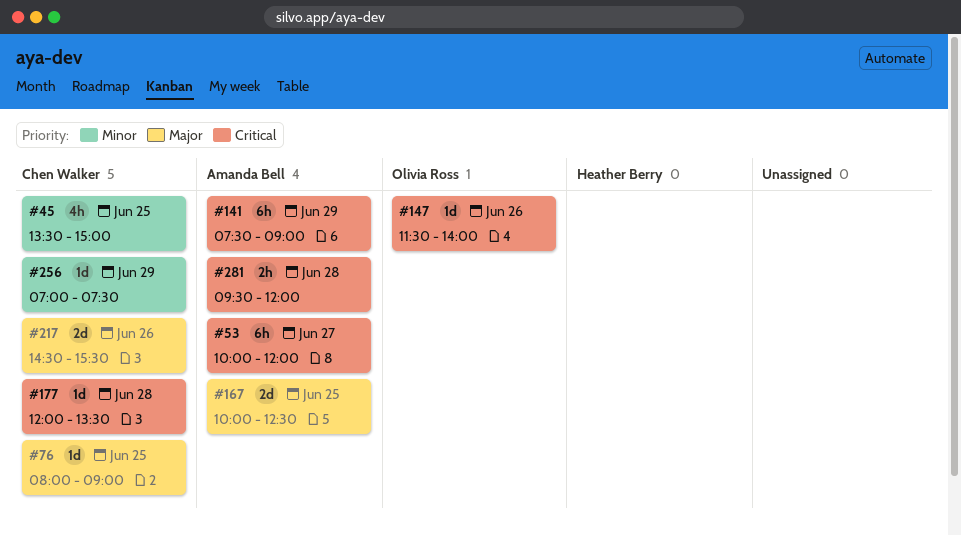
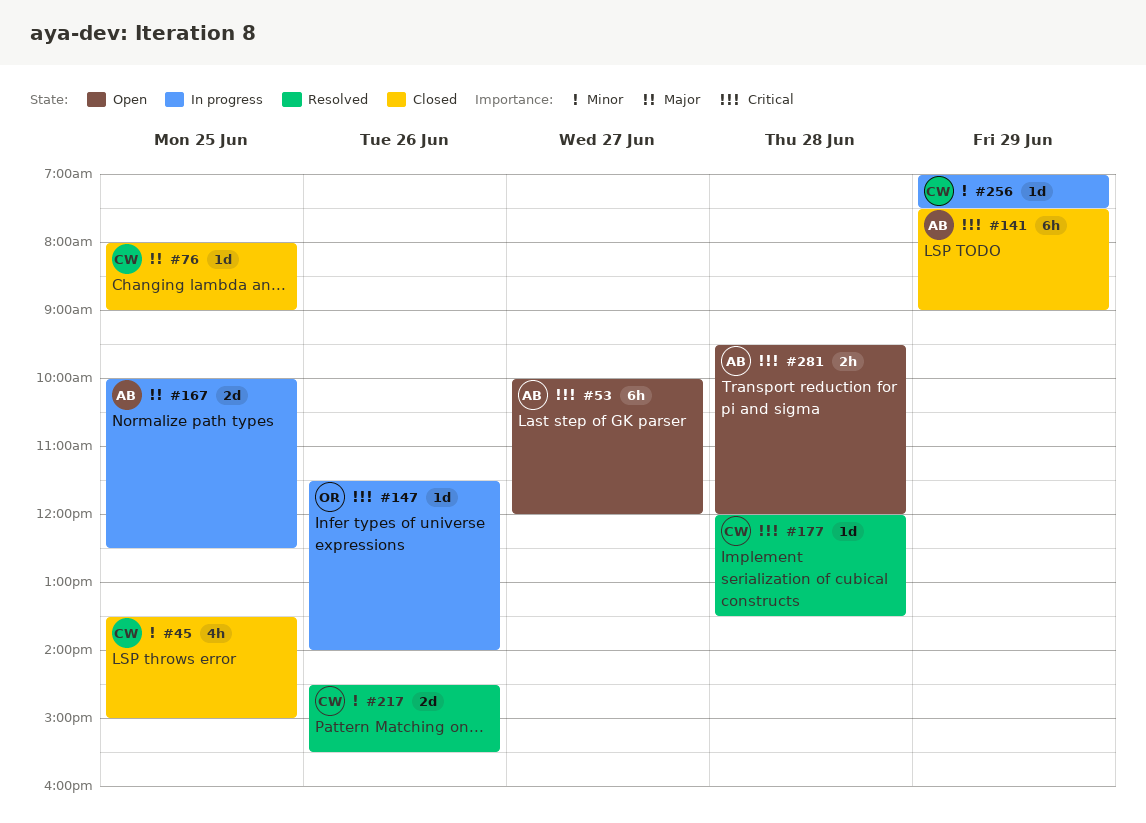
#217, priority: Major -> Minor

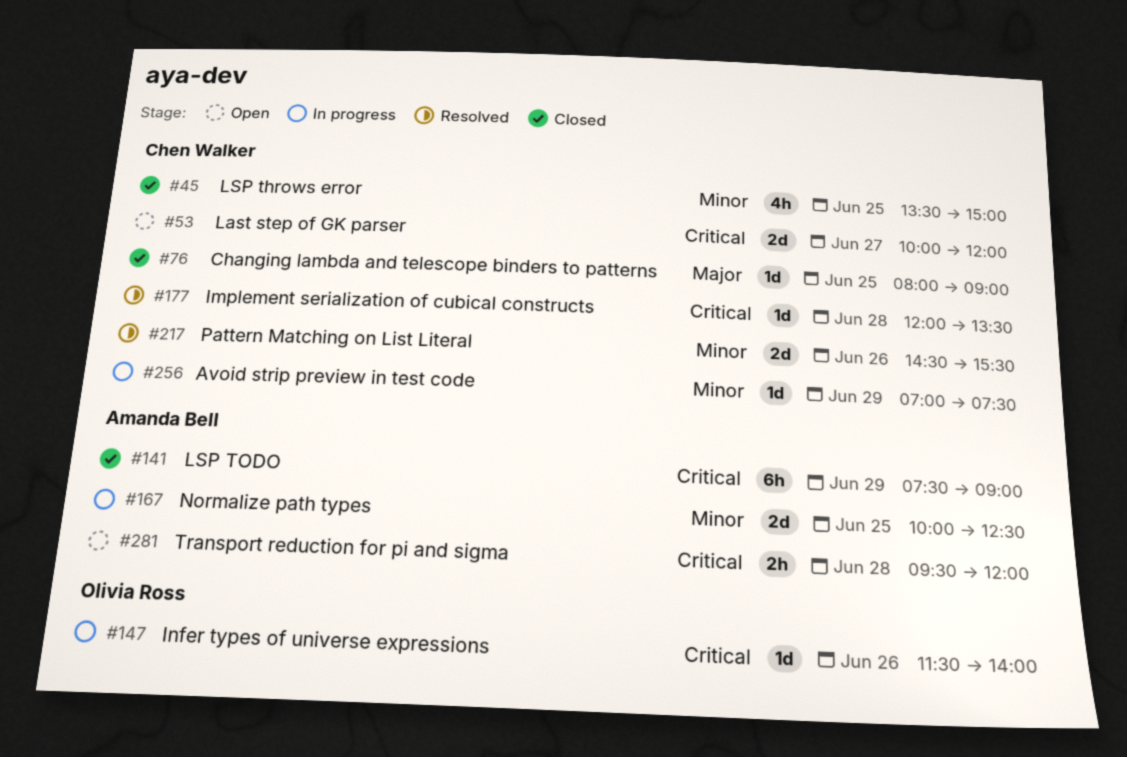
#53, owner: Amanda Bell -> Chen Walker
#53, estimate: 6h -> 2d
#167, priority: Major -> Minor

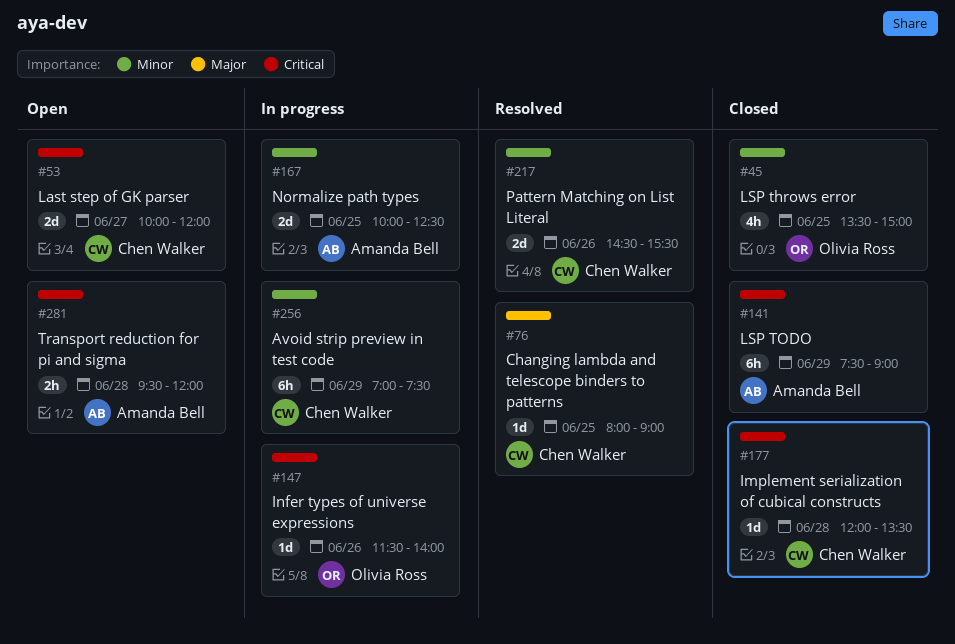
#45, owner: Chen Walker -> Olivia Ross
#76, status: Closed -> Resolved
#177, status: Resolved -> Closed
#256, estimate: 1d -> 6h

